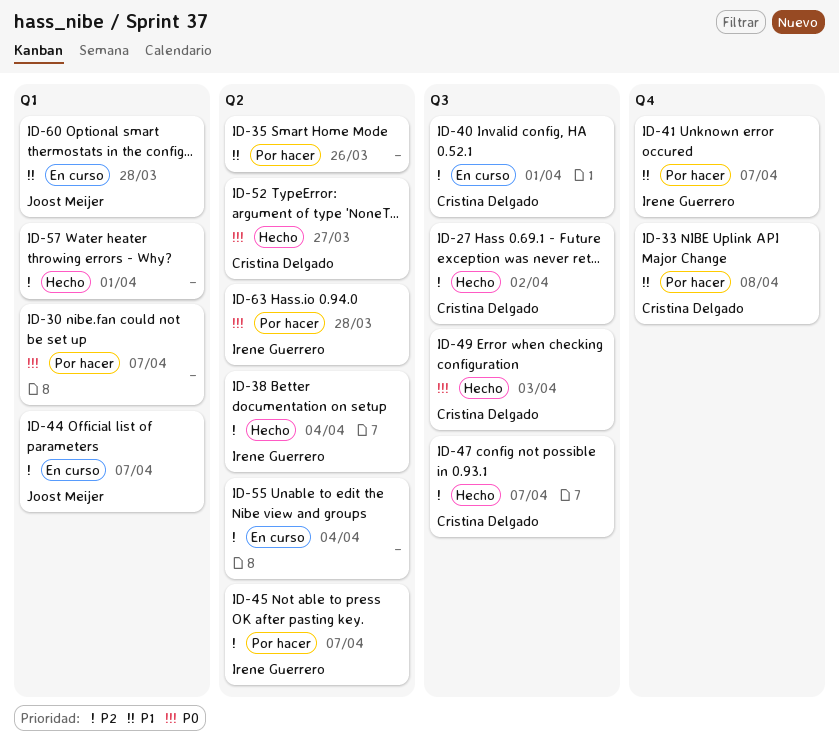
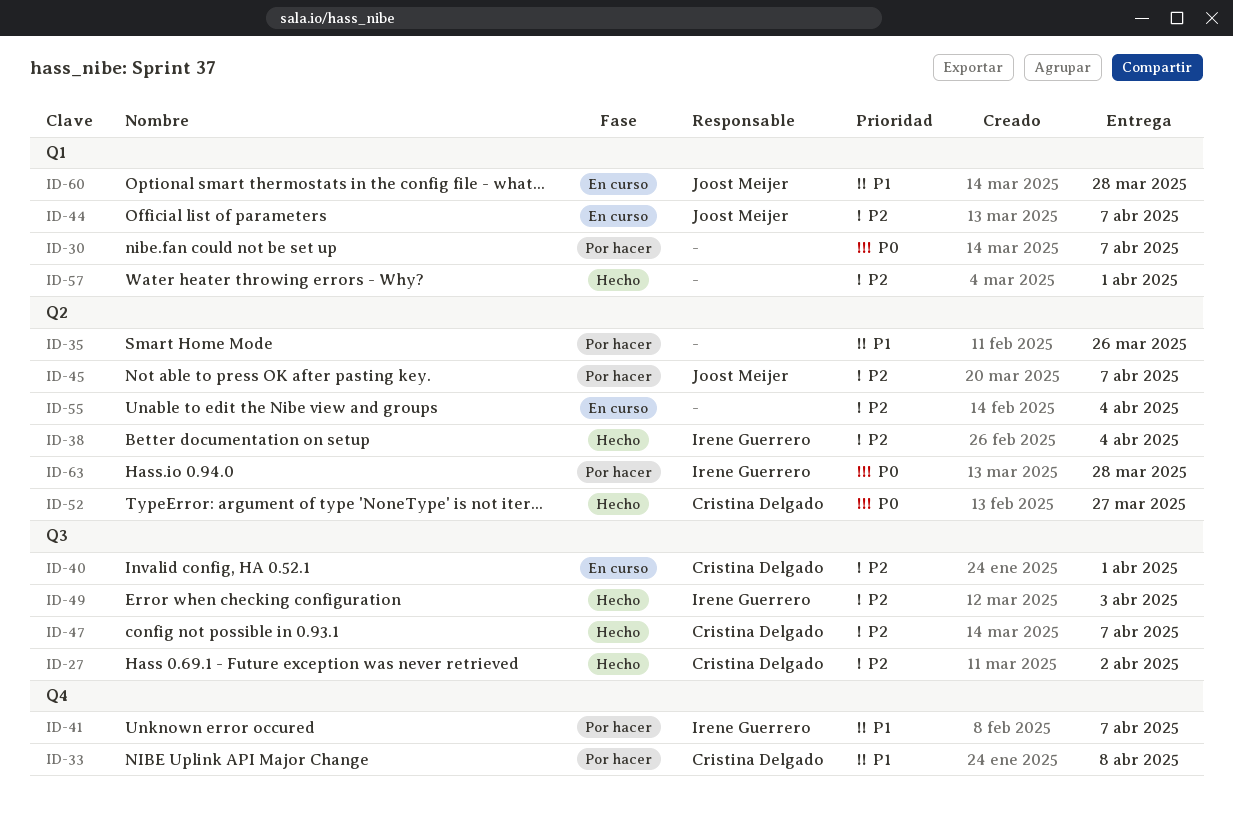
ID-45, owner: Irene Guerrero -> Joost Meijer
ID-49, owner: Cristina Delgado -> Irene Guerrero
ID-49, priority: P0 -> P2

